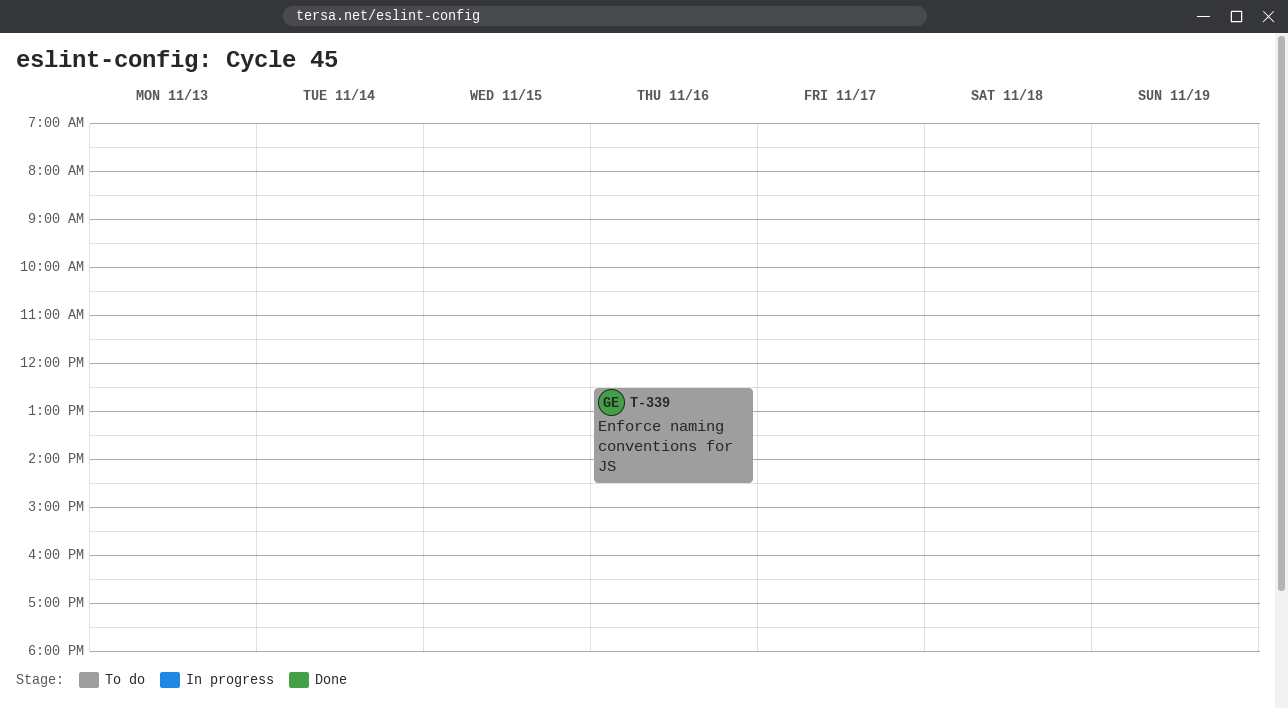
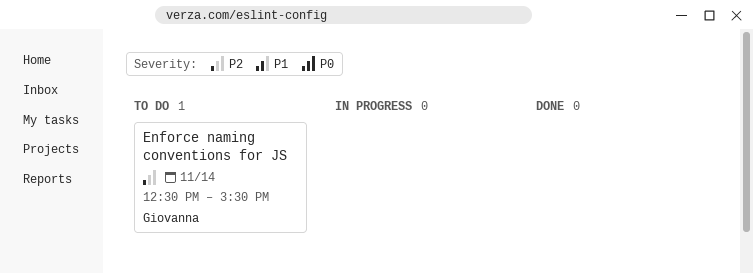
Enforce naming conventions for JS, day: Nov 16 -> Nov 14
Enforce naming conventions for JS, ends: 14:30 -> 15:30

